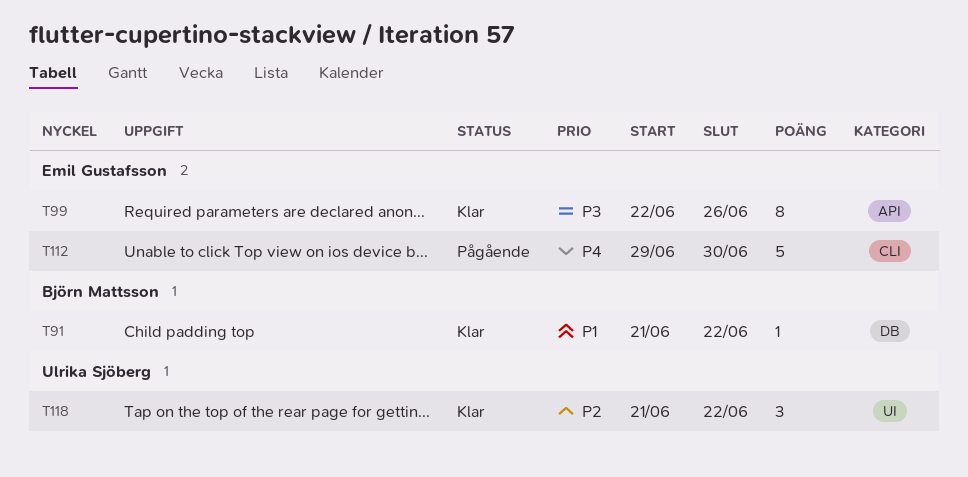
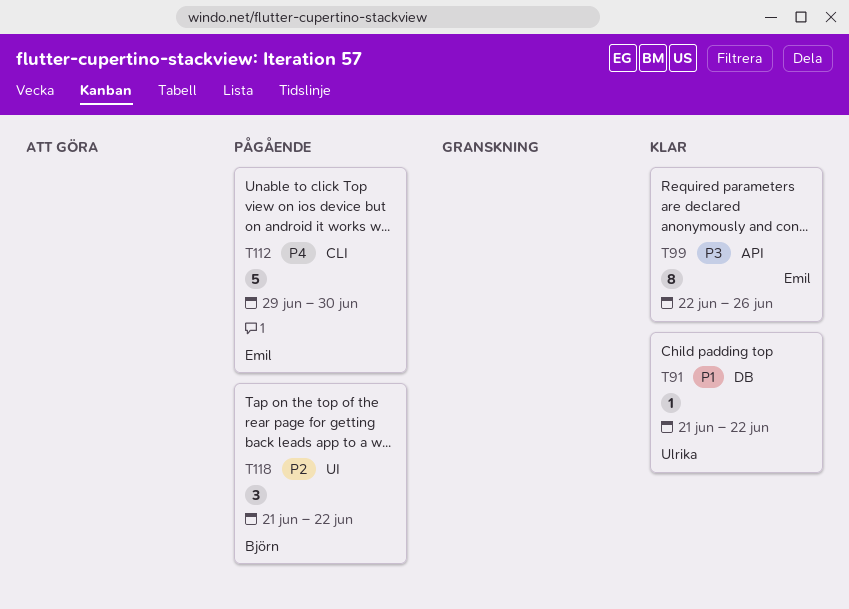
T91, owner: Björn Mattsson -> Ulrika Sjöberg
T118, status: Klar -> Pågående
T118, owner: Ulrika Sjöberg -> Björn Mattsson

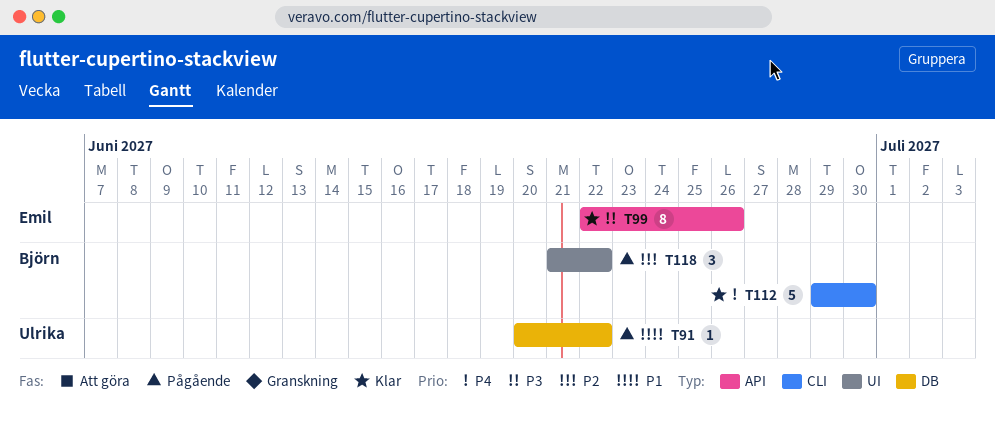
T91, status: Klar -> Pågående
T91, start: Jun 21 -> Jun 20
T112, status: Pågående -> Klar
T112, owner: Emil -> Björn

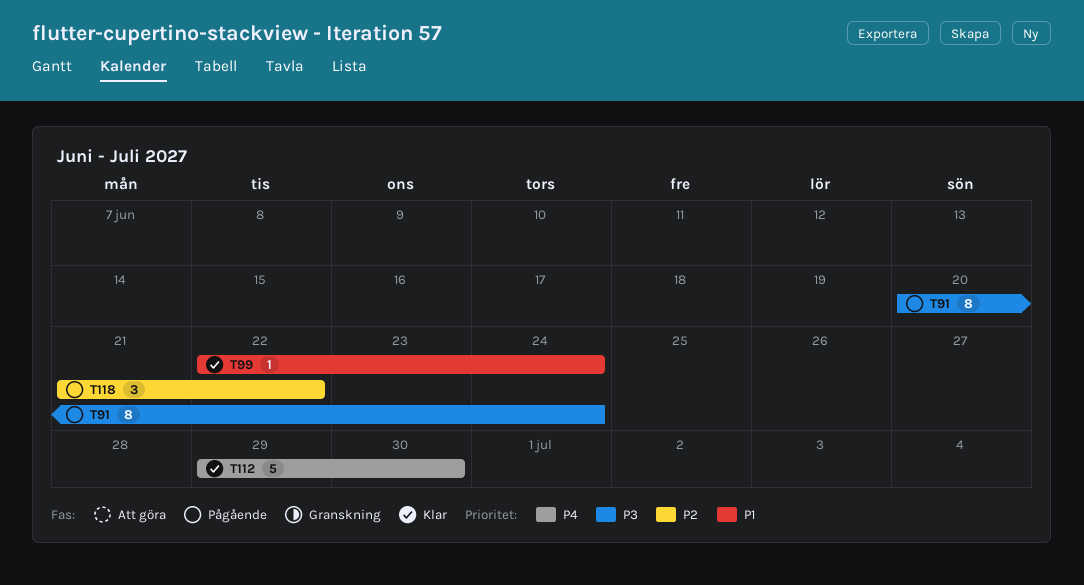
T91, priority: P1 -> P3
T91, estimate: 1 -> 8
T91, due: Jun 22 -> Jun 24
T99, priority: P3 -> P1
T99, estimate: 8 -> 1
T99, due: Jun 26 -> Jun 24

